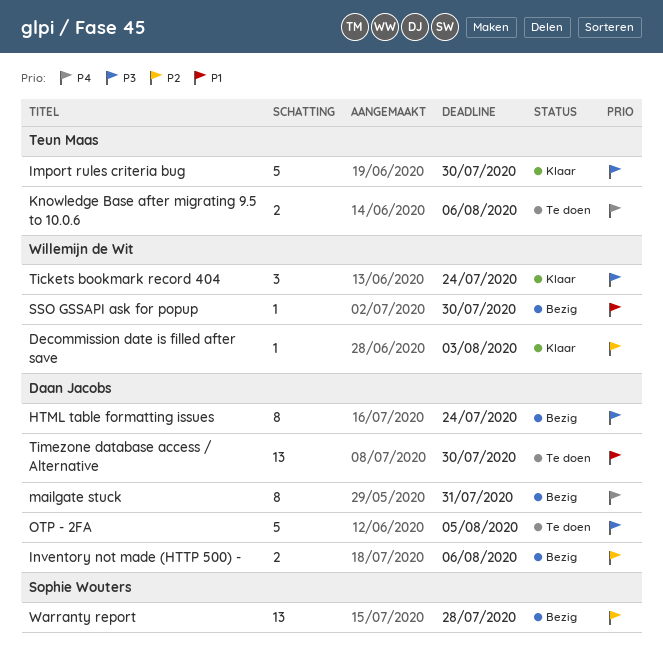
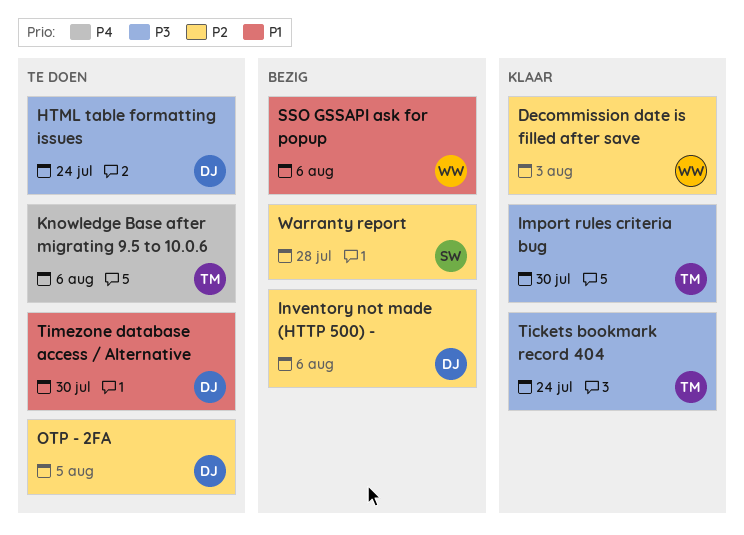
HTML table formatting issues, status: Bezig -> Te doen
mailgate stuck: present -> none
OTP - 2FA, priority: P3 -> P2
SSO GSSAPI ask for popup, due: Jul 30 -> Aug 6
Tickets bookmark record 404, owner: Willemijn de Wit -> Teun Maas

